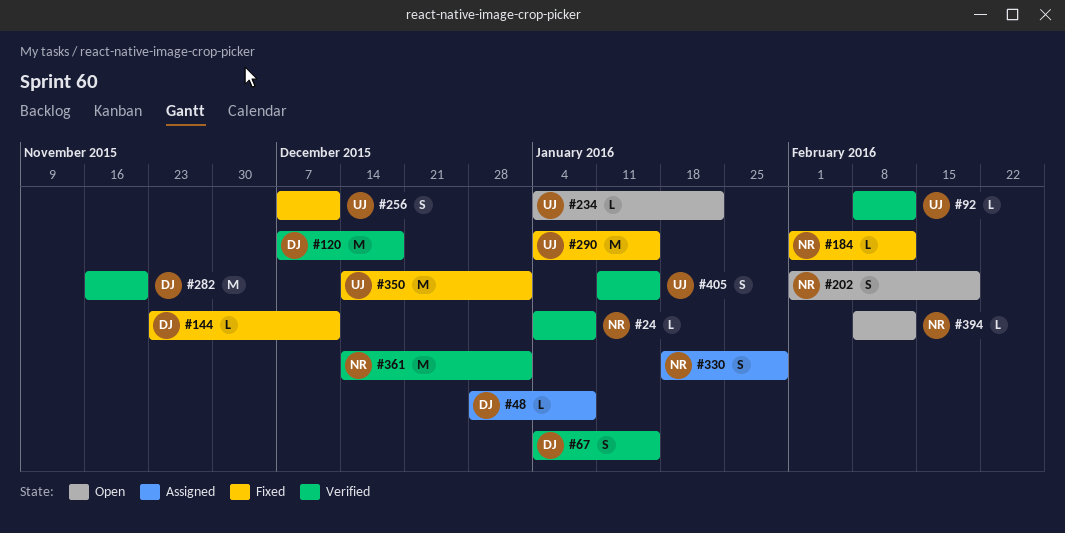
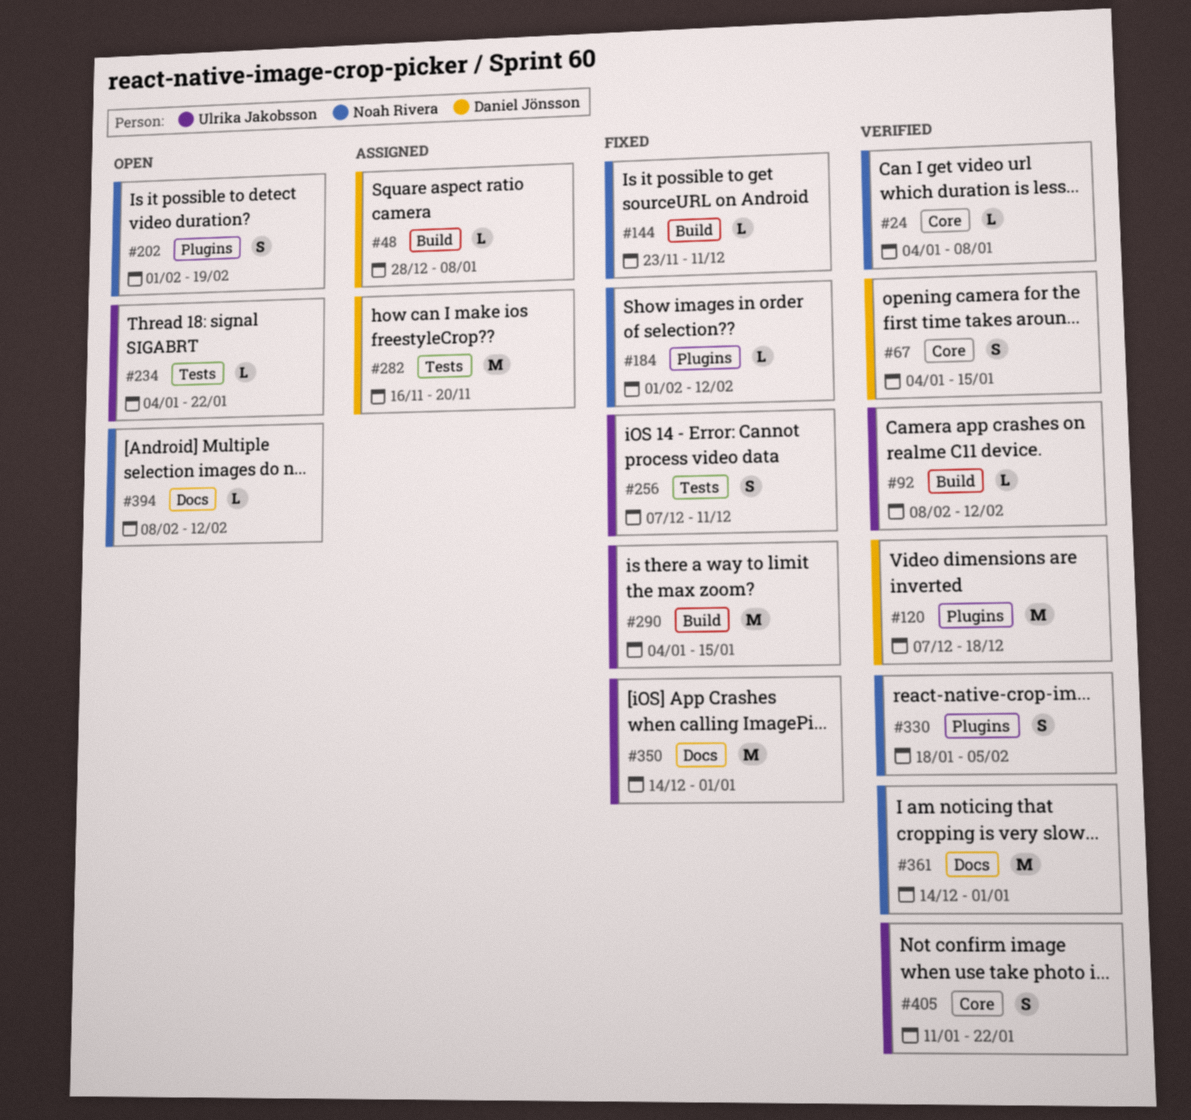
#144, owner: Daniel Jönsson -> Noah Rivera
#282, status: Verified -> Assigned
#330, status: Assigned -> Verified
#330, due: Jan 29 -> Feb 5
#405, due: Jan 15 -> Jan 22

